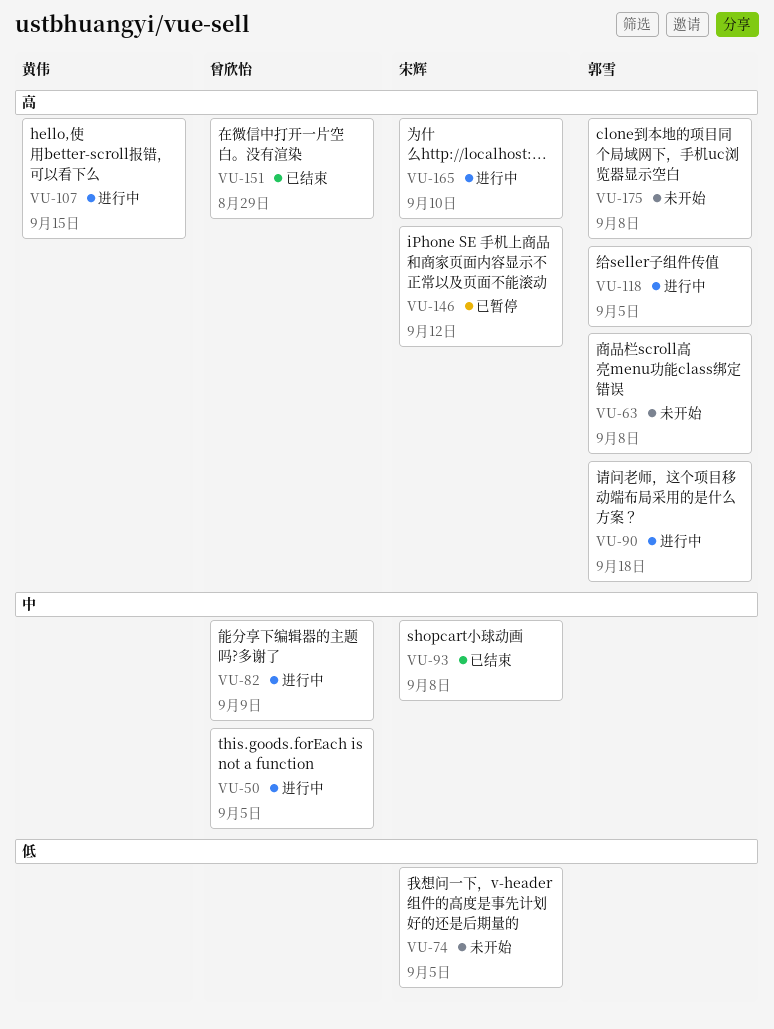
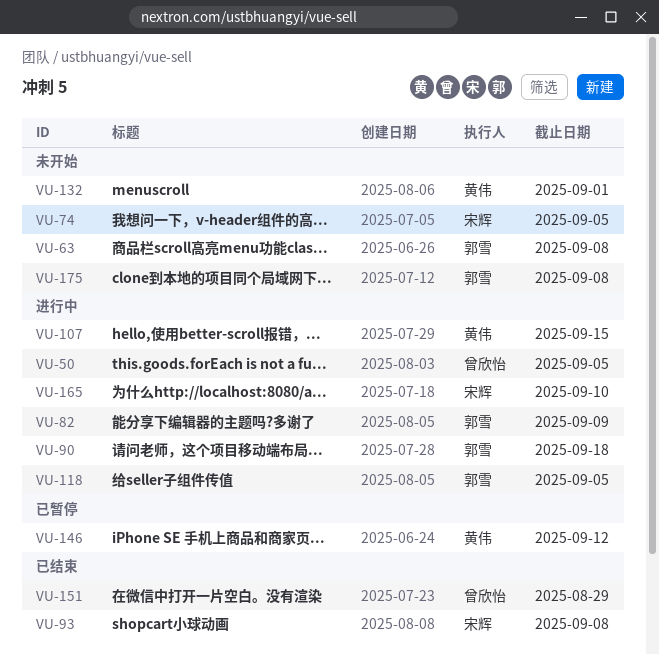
VU-82, owner: 曾欣怡 -> 郭雪
VU-132: none -> present
VU-146, owner: 宋辉 -> 黄伟

